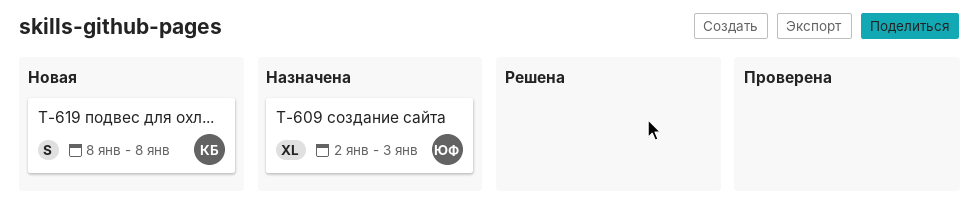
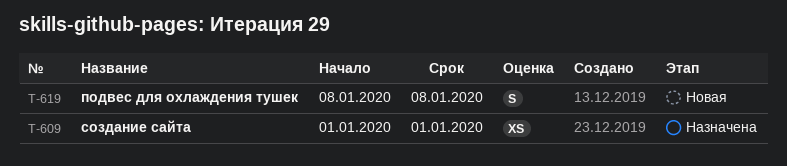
T-609, estimate: XL -> XS
T-609, start: Jan 2 -> Jan 1
T-609, due: Jan 3 -> Jan 1

